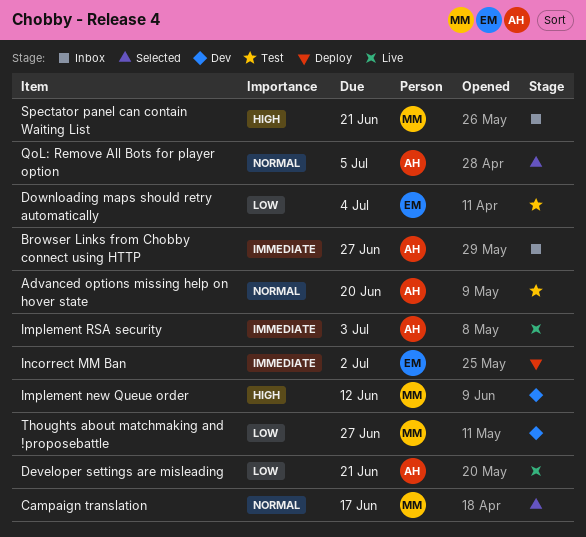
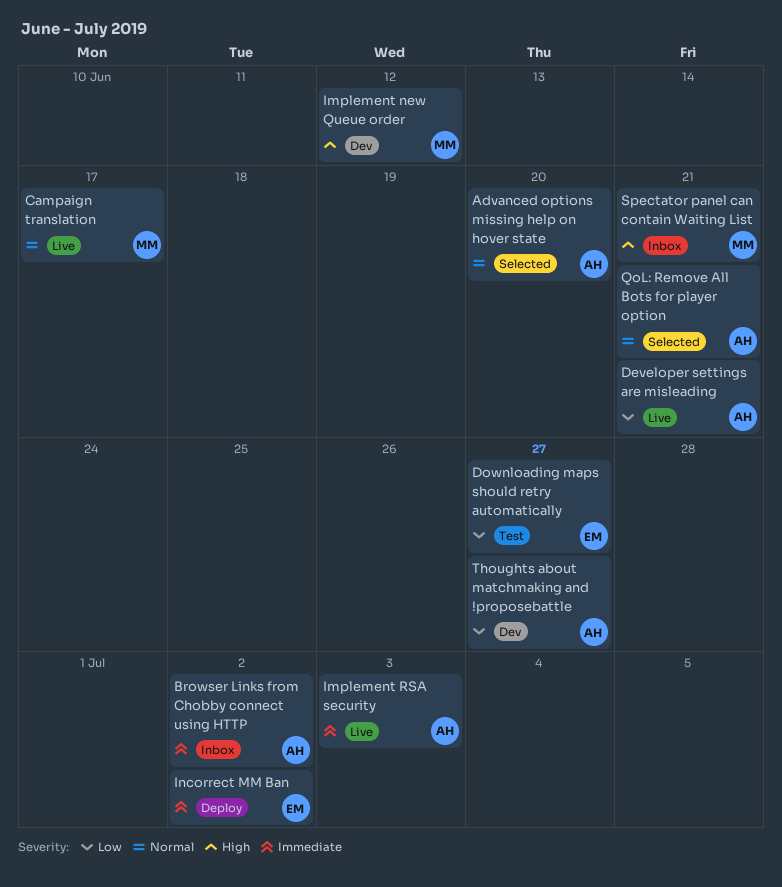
Advanced options missing help on hover state, status: Test -> Selected
Browser Links from Chobby connect using HTTP, due: Jun 27 -> Jul 2
Campaign translation, status: Selected -> Live
Downloading maps should retry automatically, due: Jul 4 -> Jun 27
QoL: Remove All Bots for player option, due: Jul 5 -> Jun 21
Thoughts about matchmaking and !proposebattle, owner: MM -> AH

